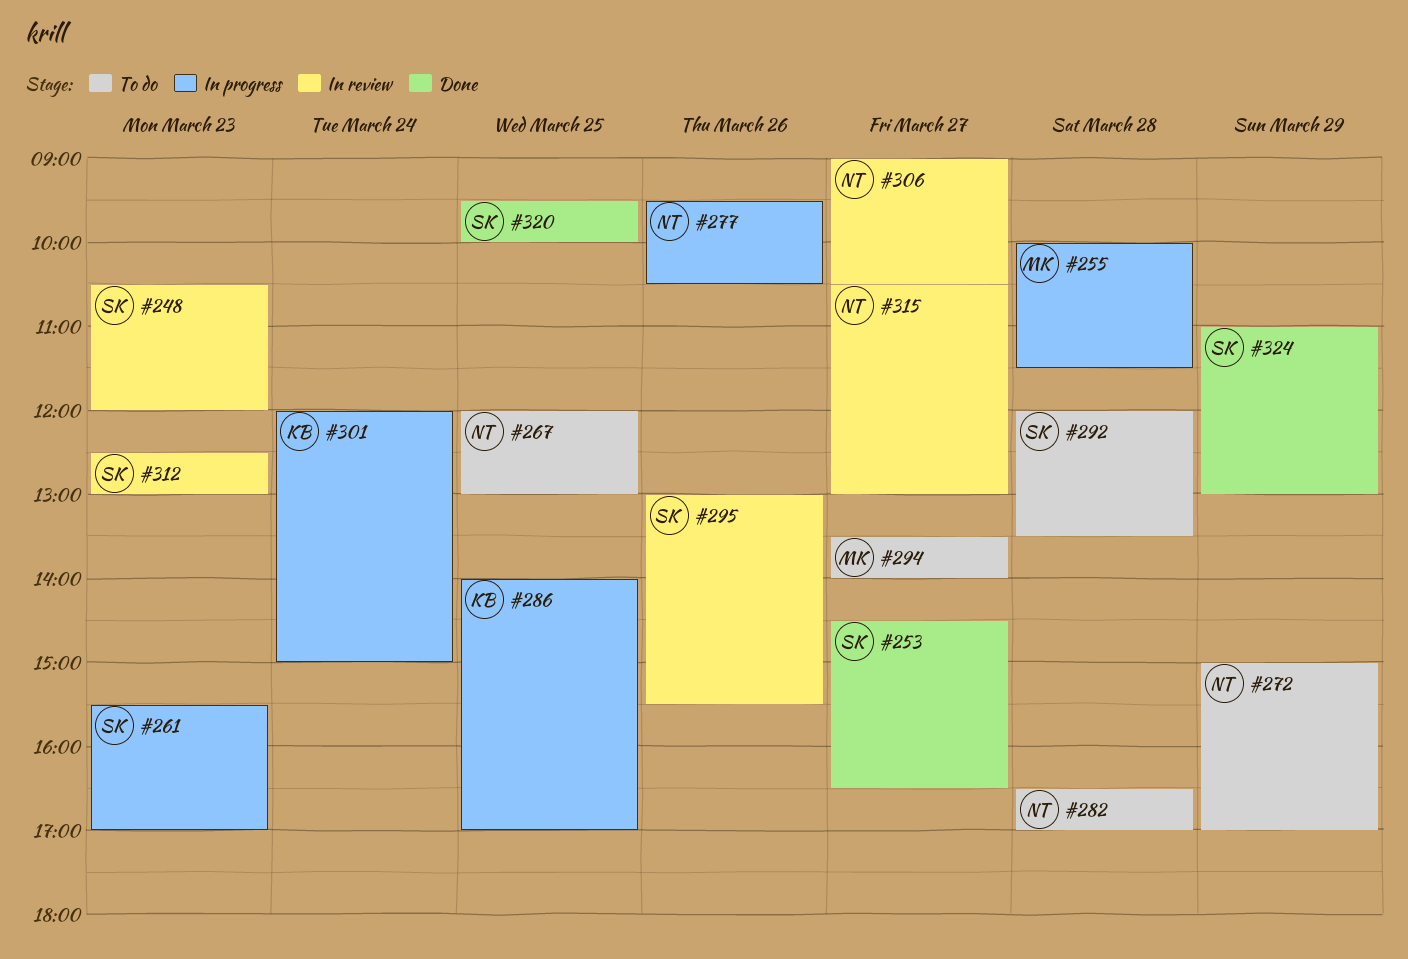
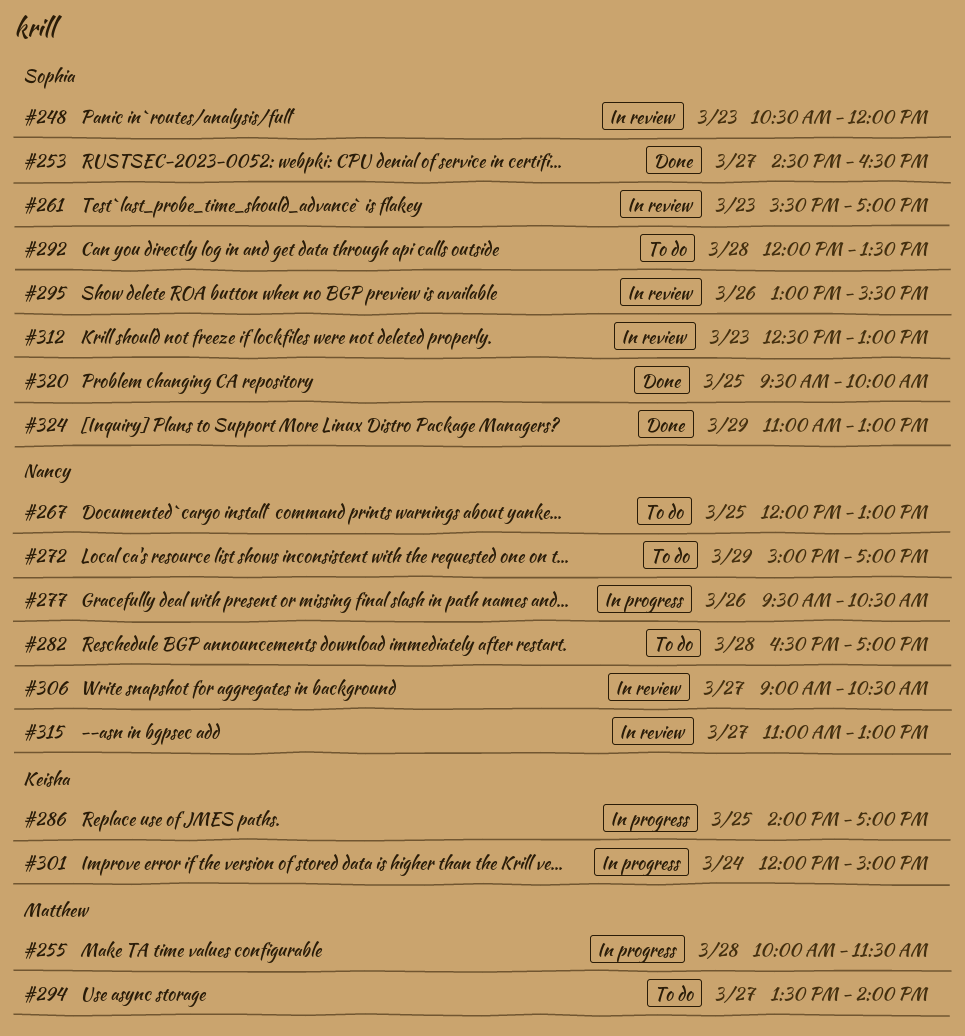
#261, status: In progress -> In review
#315, begins: 10:30 -> 11:00

